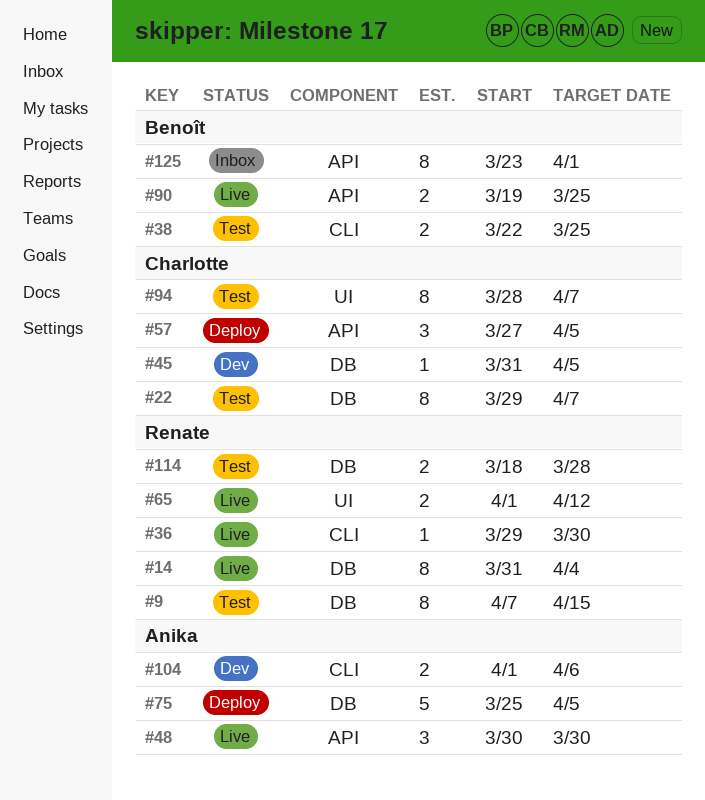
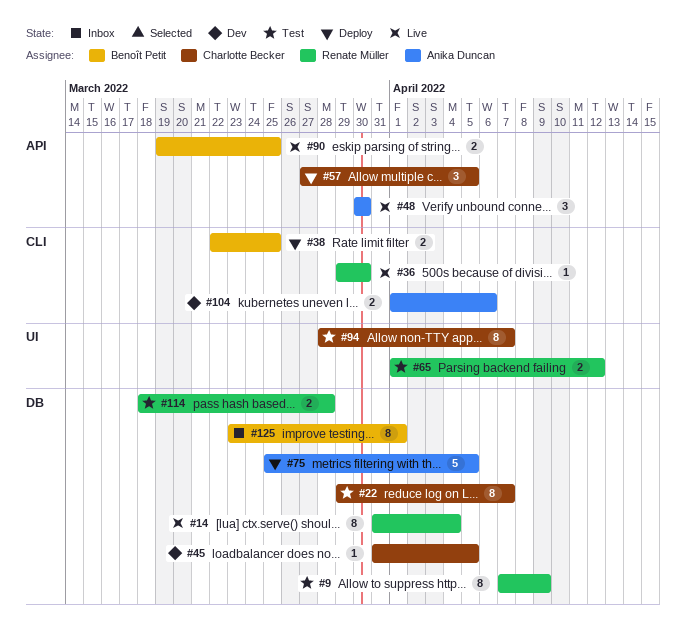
#9, due: Apr 15 -> Apr 9
#38, status: Test -> Deploy
#65, status: Live -> Test
#125, label: API -> DB

